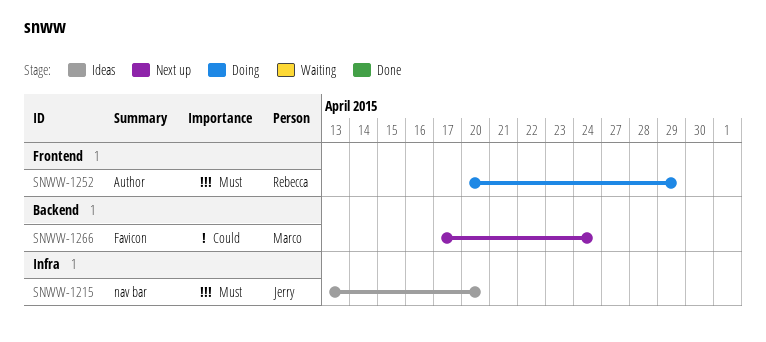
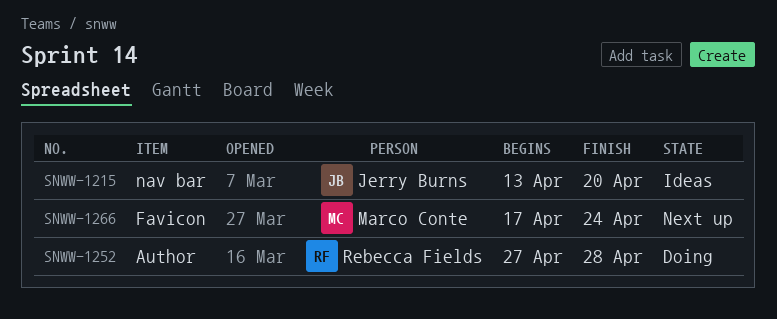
SNWW-1252, start: Apr 20 -> Apr 27
SNWW-1252, due: Apr 29 -> Apr 28

